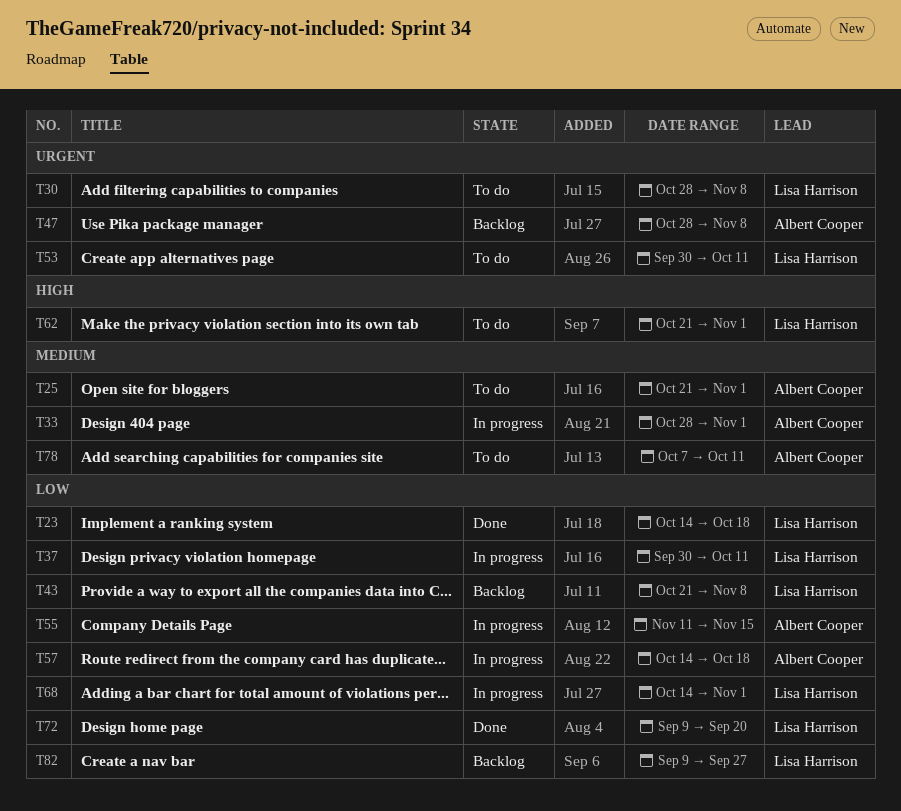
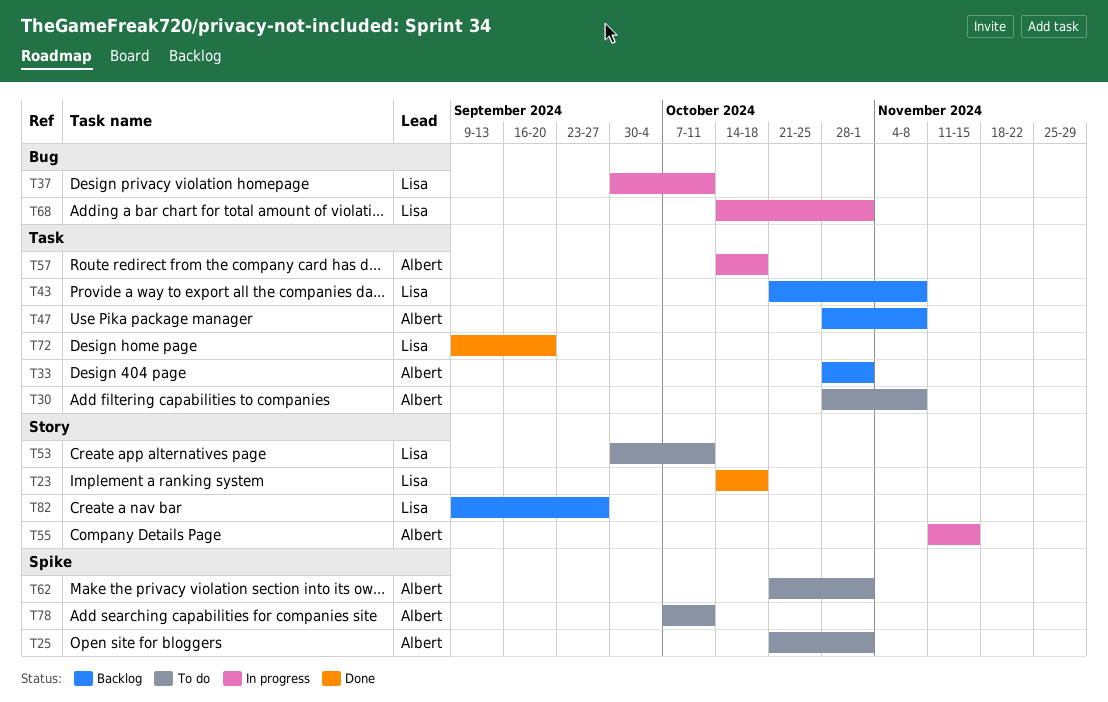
T30, owner: Lisa Harrison -> Albert Cooper
T33, status: In progress -> Backlog
T62, owner: Lisa Harrison -> Albert Cooper

